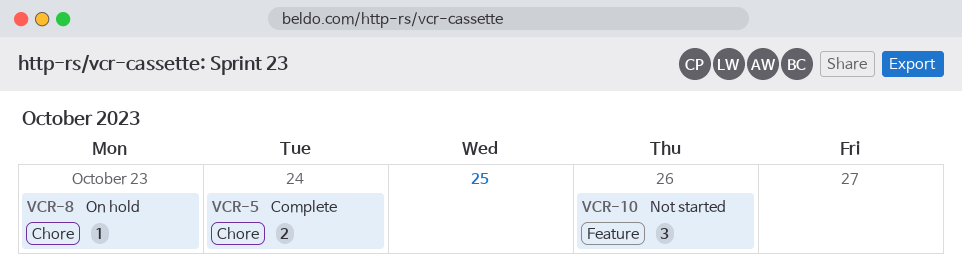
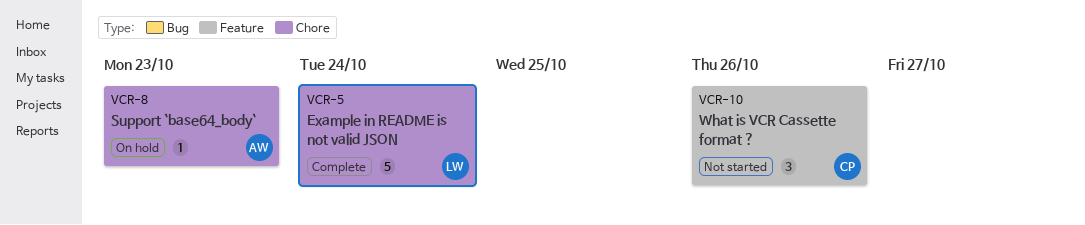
VCR-5, estimate: 2 -> 5

